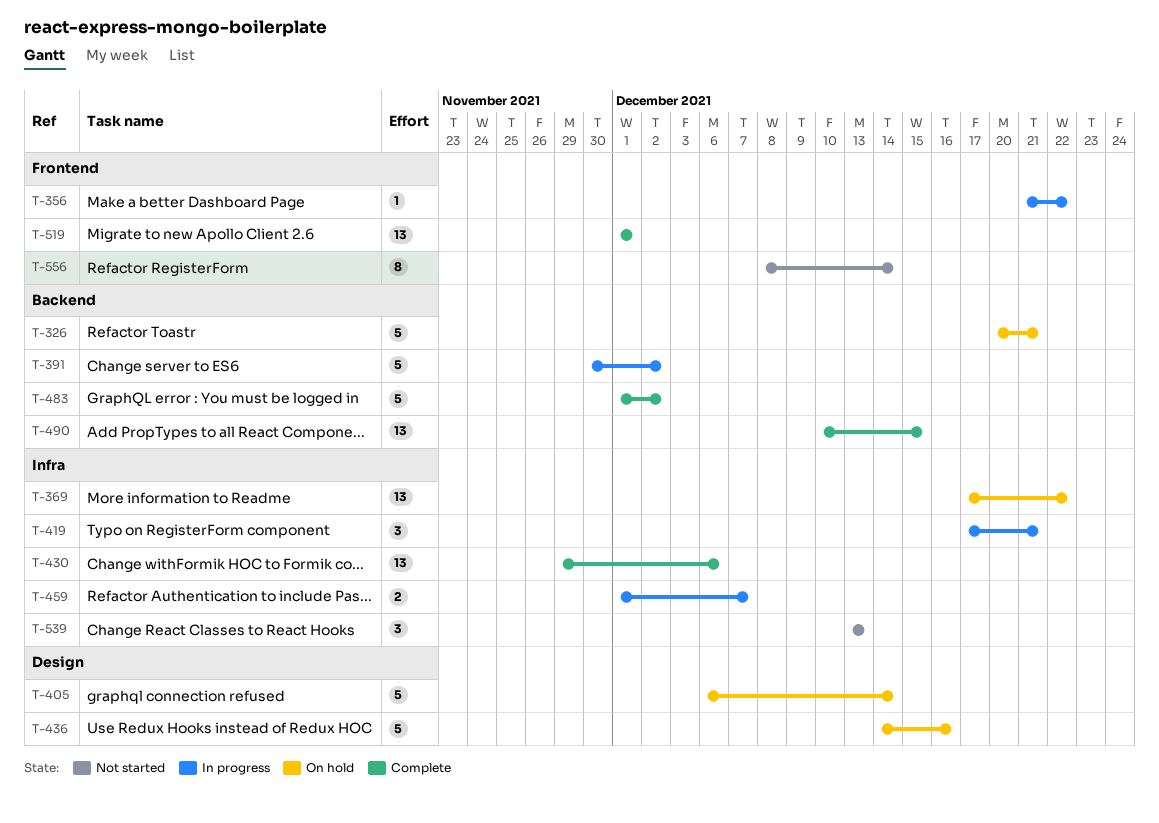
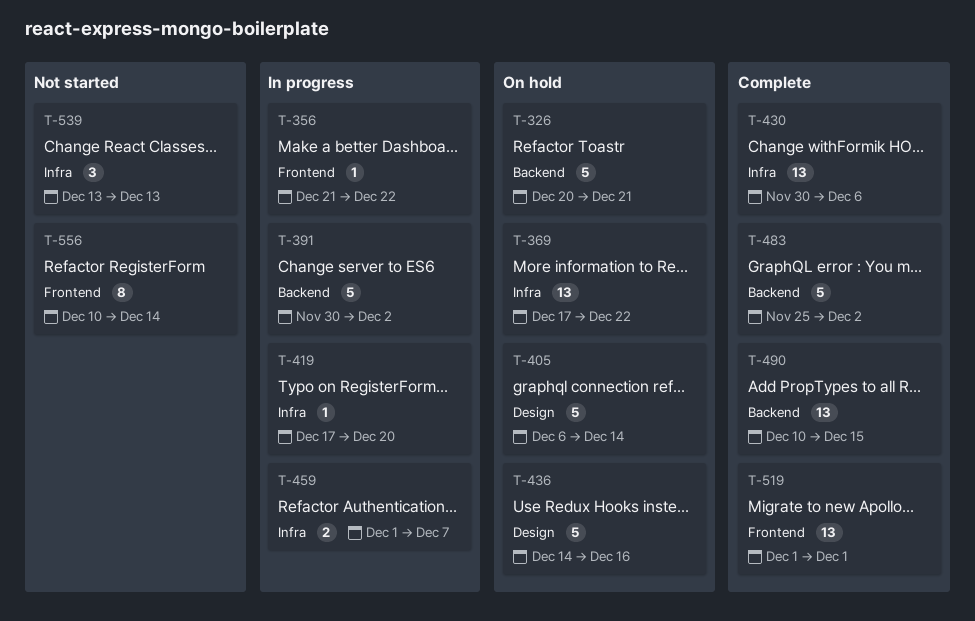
T-419, estimate: 3 -> 1
T-419, due: Dec 21 -> Dec 20
T-430, start: Nov 29 -> Nov 30
T-483, start: Dec 1 -> Nov 25
T-556, start: Dec 8 -> Dec 10

